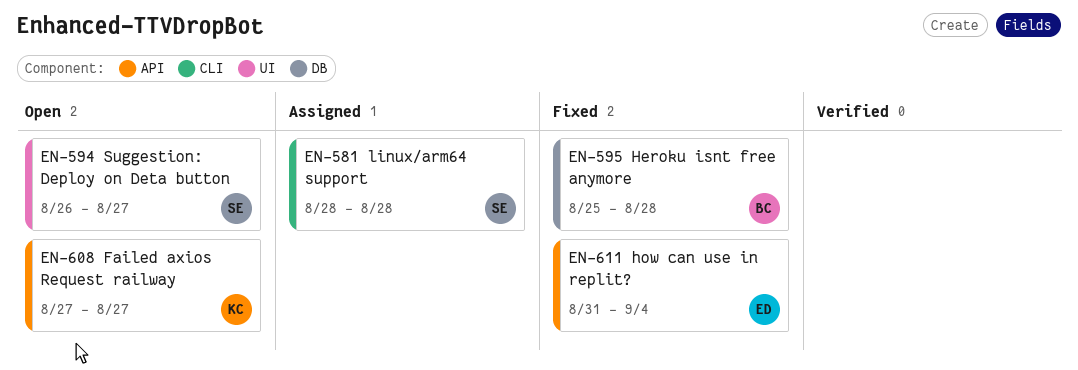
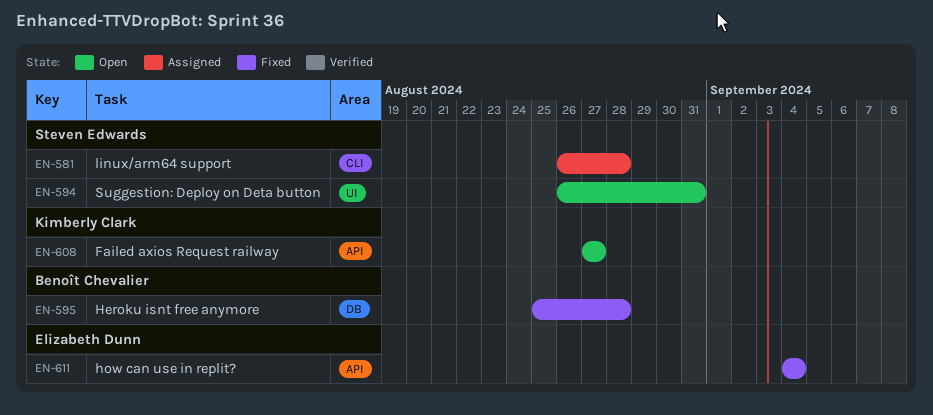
EN-581, start: Aug 28 -> Aug 26
EN-594, due: Aug 27 -> Aug 31
EN-611, start: Aug 31 -> Sep 4

